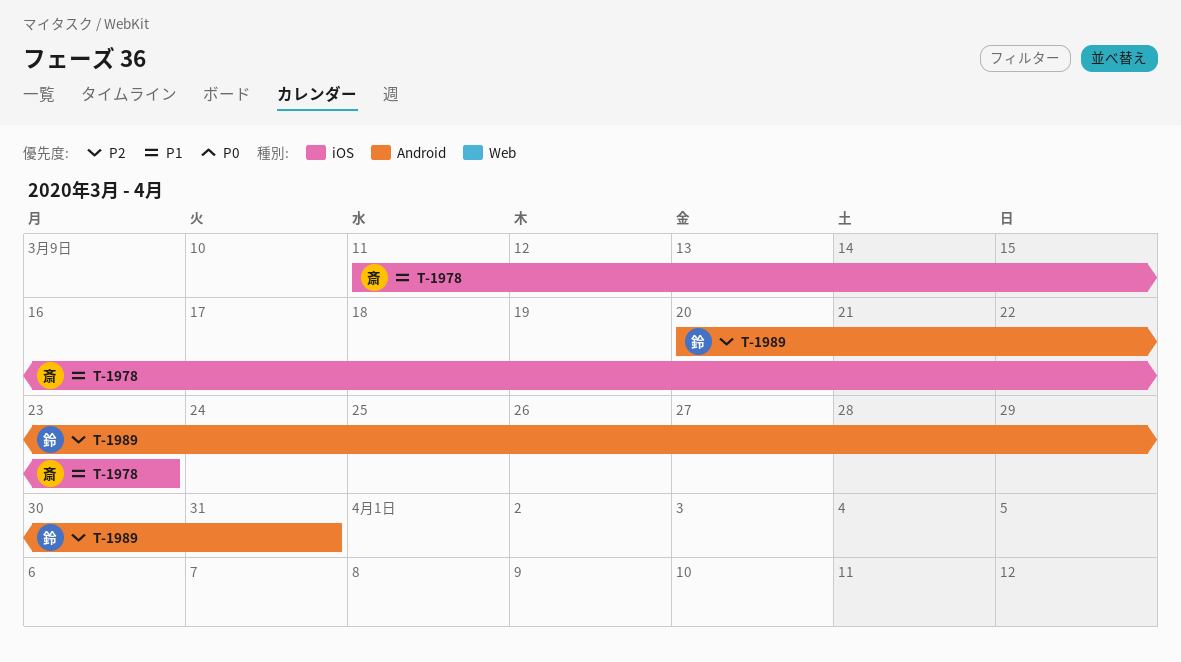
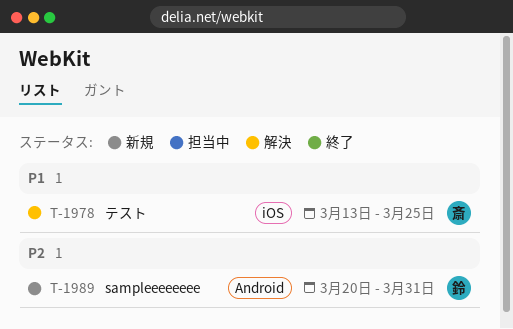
T-1978, start: Mar 11 -> Mar 13
T-1978, due: Mar 23 -> Mar 25

